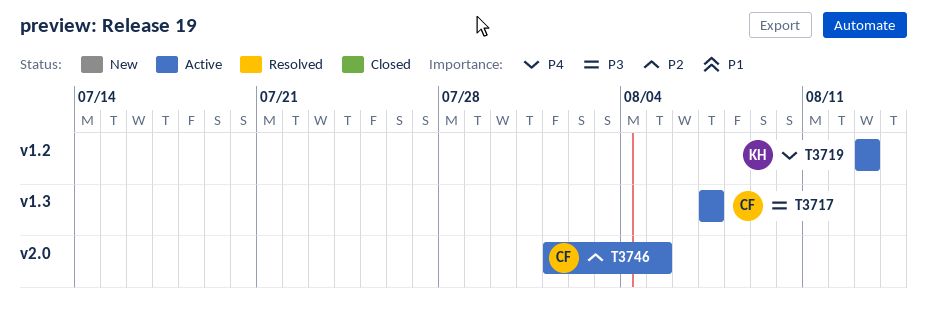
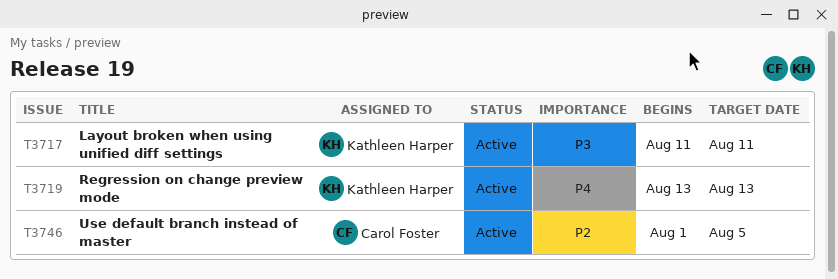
T3717, owner: Carol Foster -> Kathleen Harper
T3717, start: Aug 7 -> Aug 11
T3717, due: Aug 7 -> Aug 11

